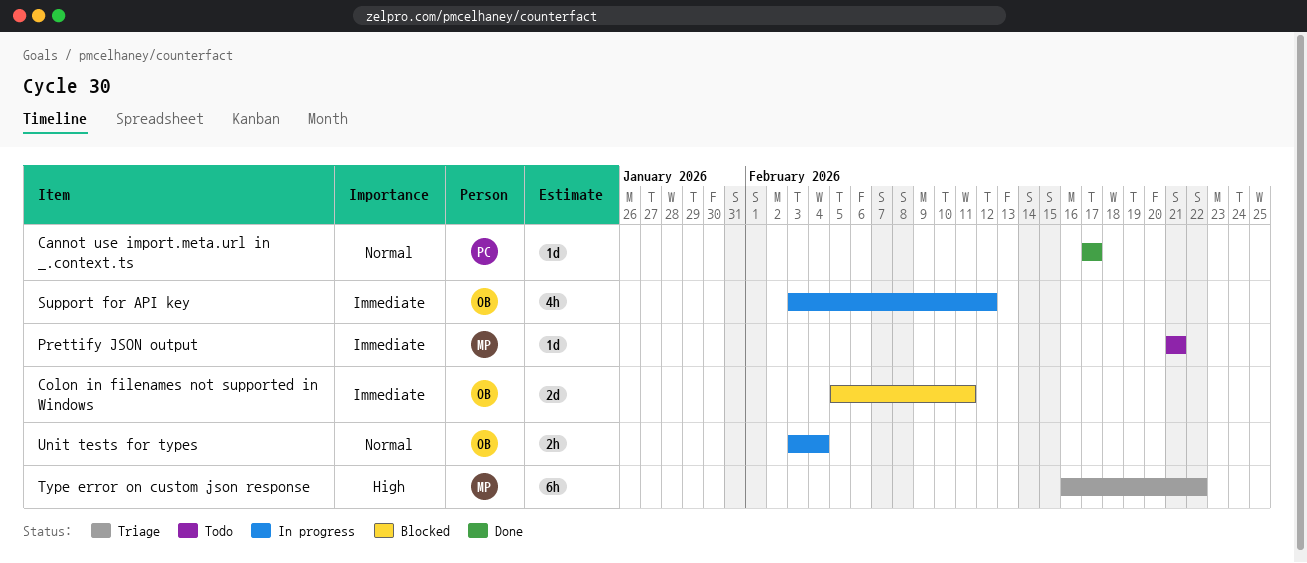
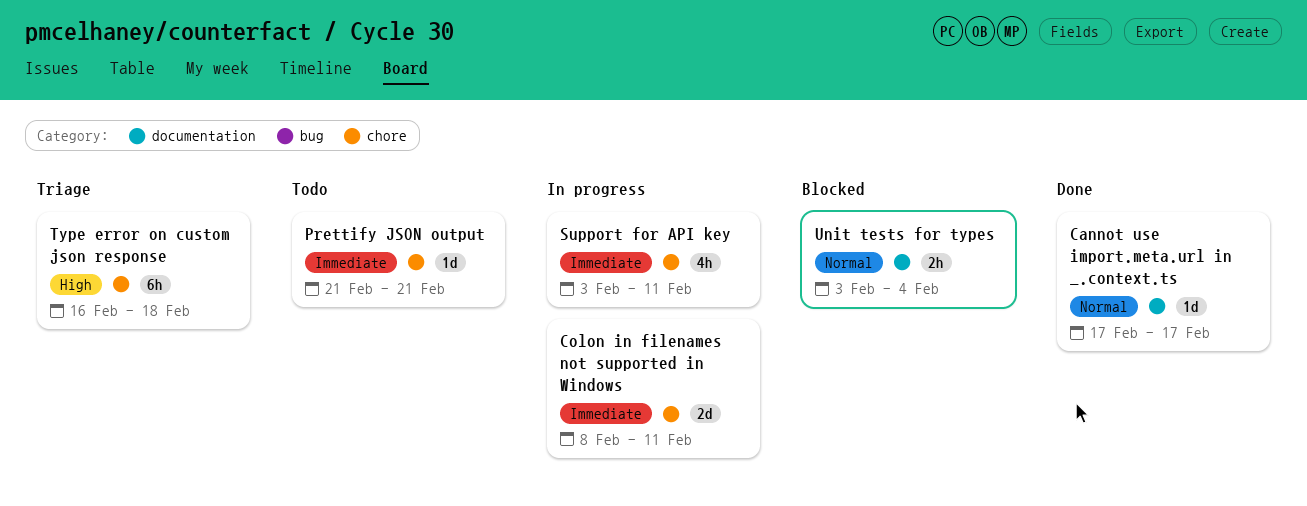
Colon in filenames not supported in Windows, status: Blocked -> In progress
Colon in filenames not supported in Windows, start: Feb 5 -> Feb 8
Support for API key, due: Feb 12 -> Feb 11
Type error on custom json response, due: Feb 22 -> Feb 18
Unit tests for types, status: In progress -> Blocked

